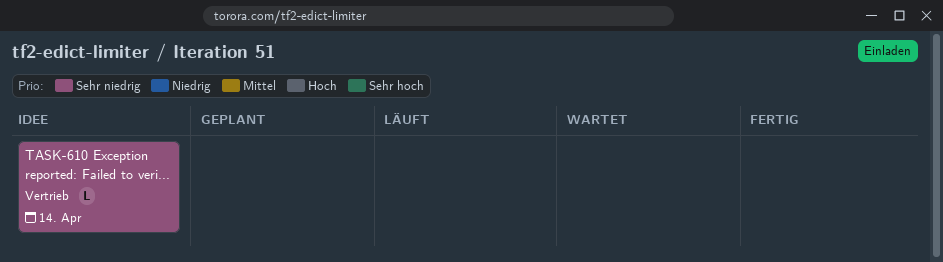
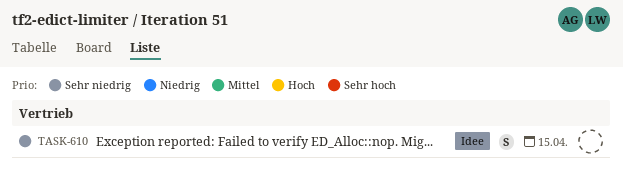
TASK-610, estimate: L -> S
TASK-610, due: Apr 14 -> Apr 15

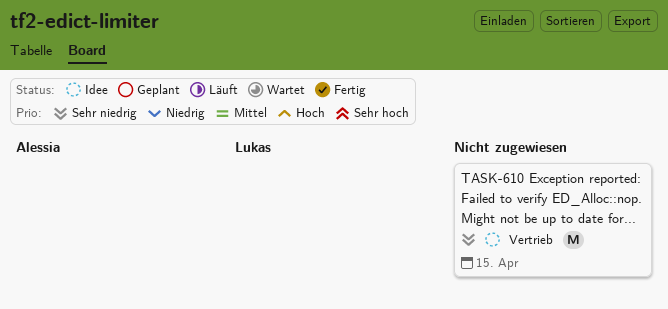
TASK-610, estimate: S -> M

